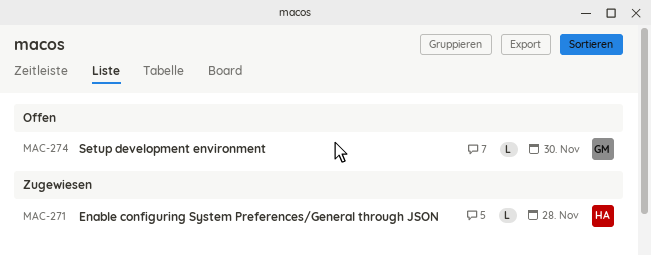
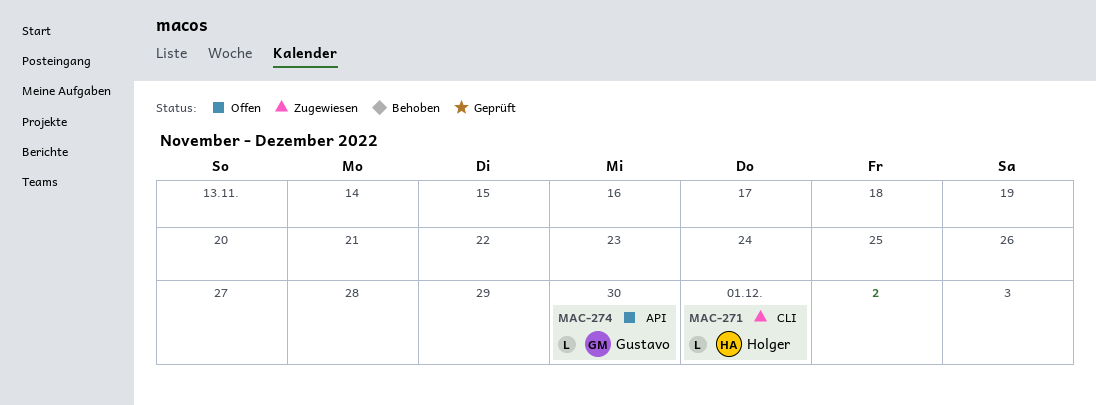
MAC-271, due: Nov 28 -> Dec 1

